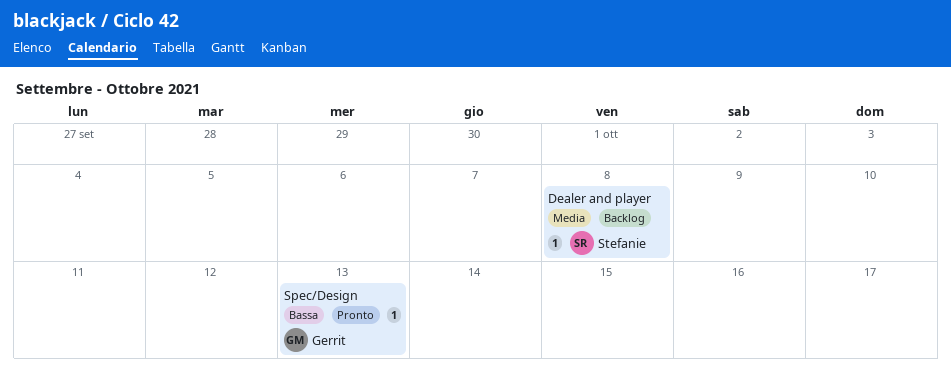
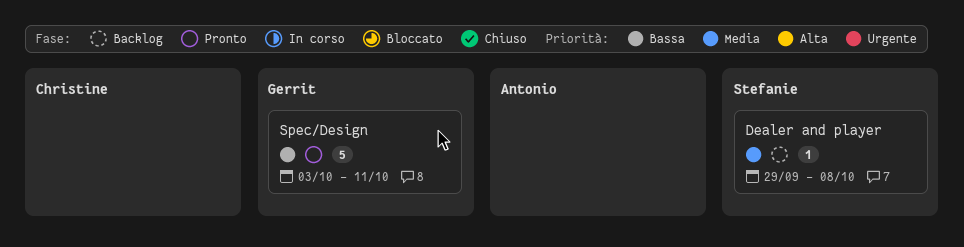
Spec/Design, estimate: 1 -> 5
Spec/Design, due: Oct 13 -> Oct 11

